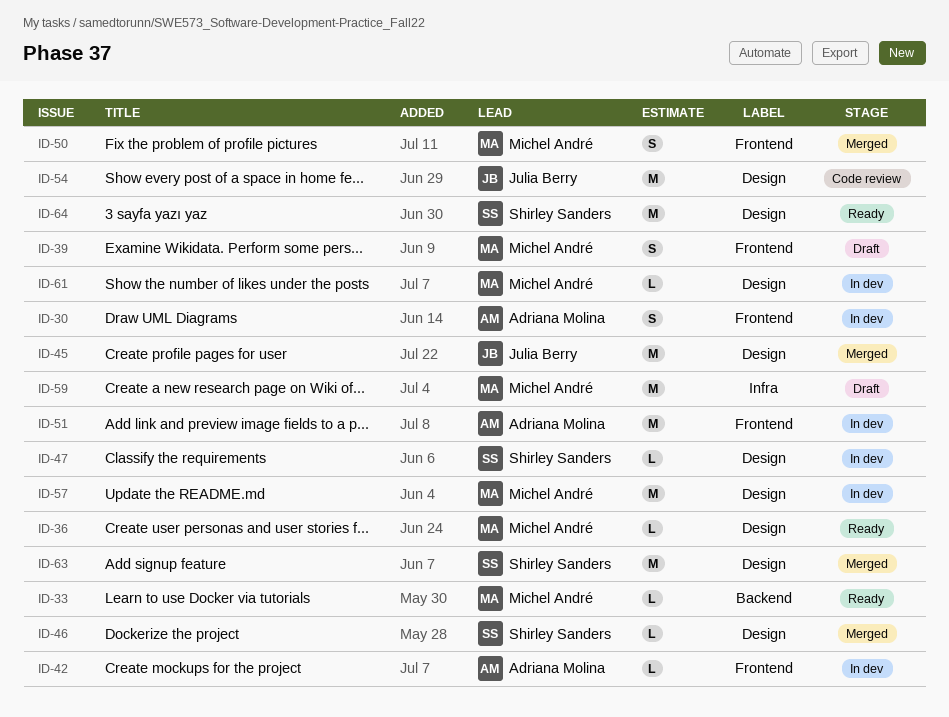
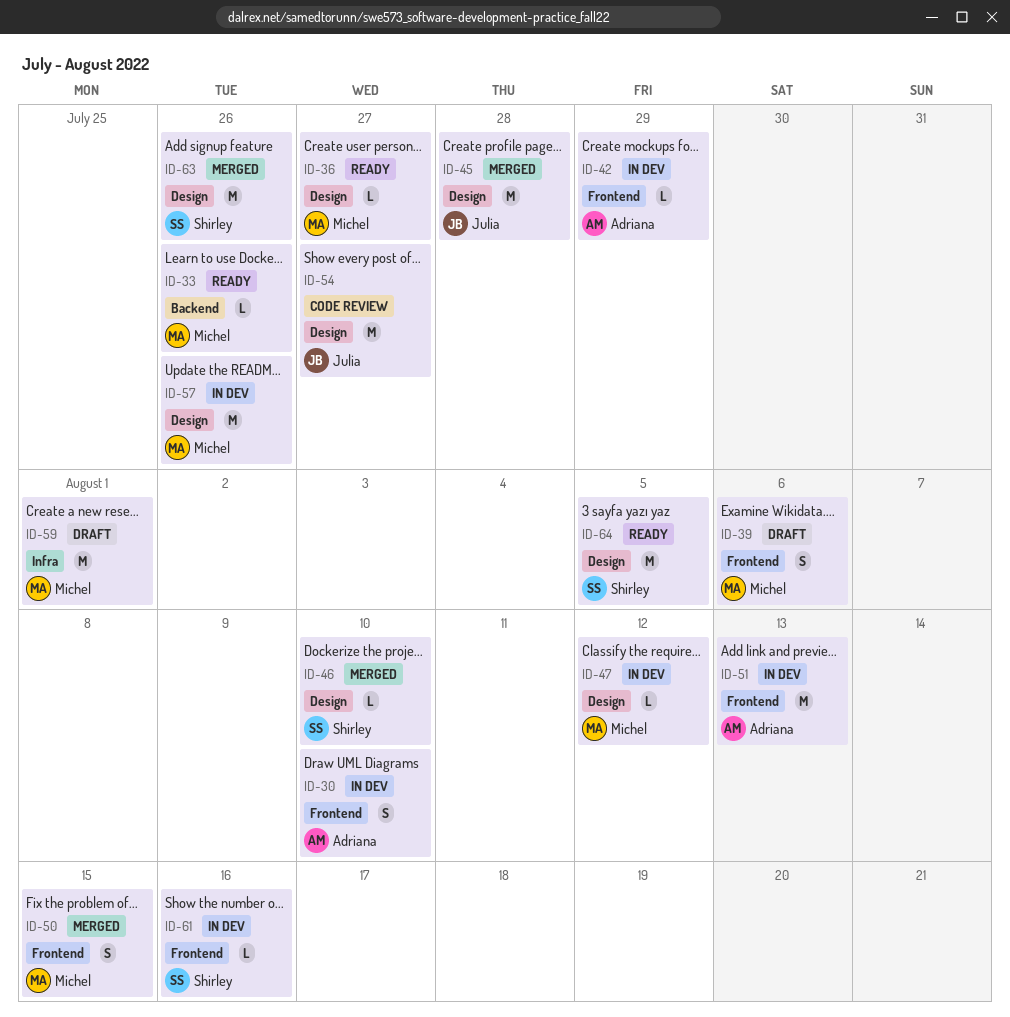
ID-47, owner: Shirley Sanders -> Michel André
ID-61, owner: Michel André -> Shirley Sanders
ID-61, label: Design -> Frontend

